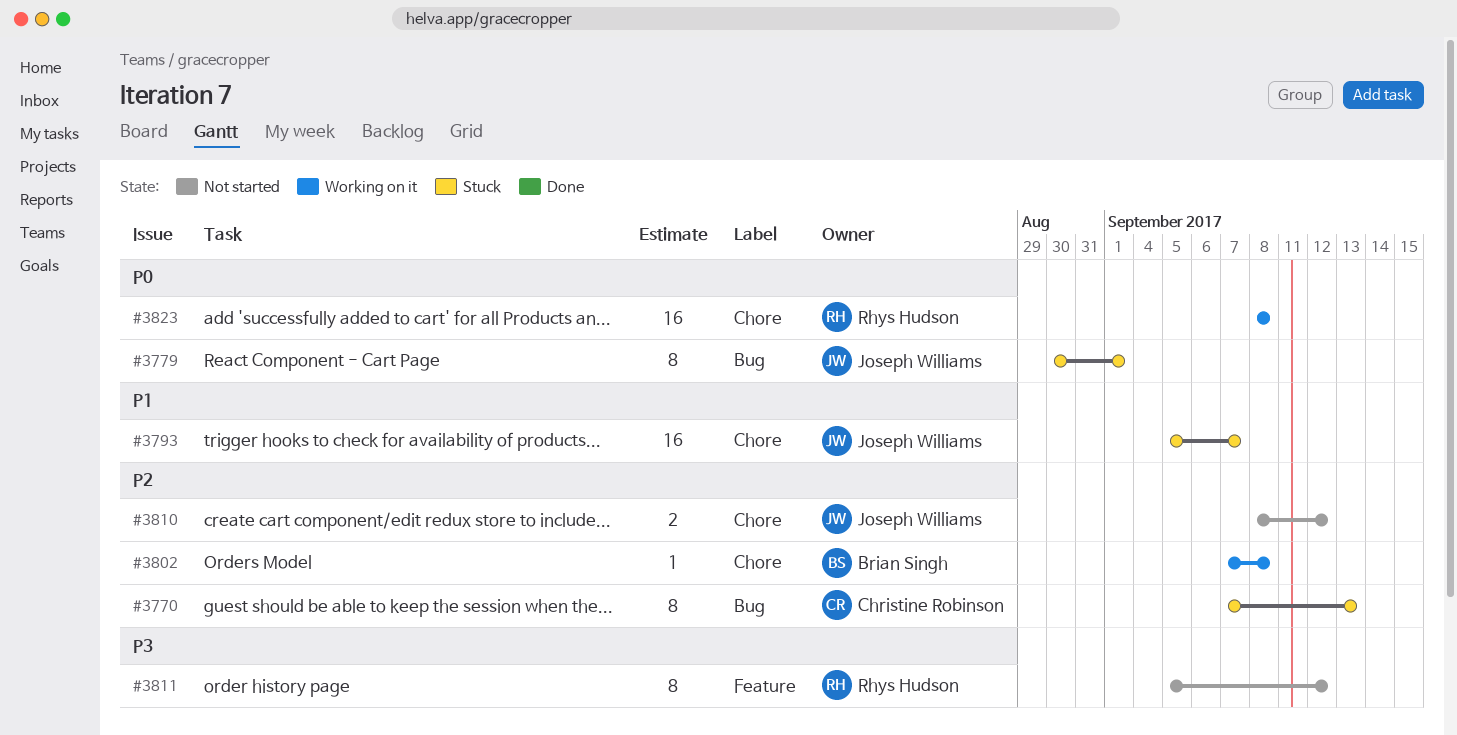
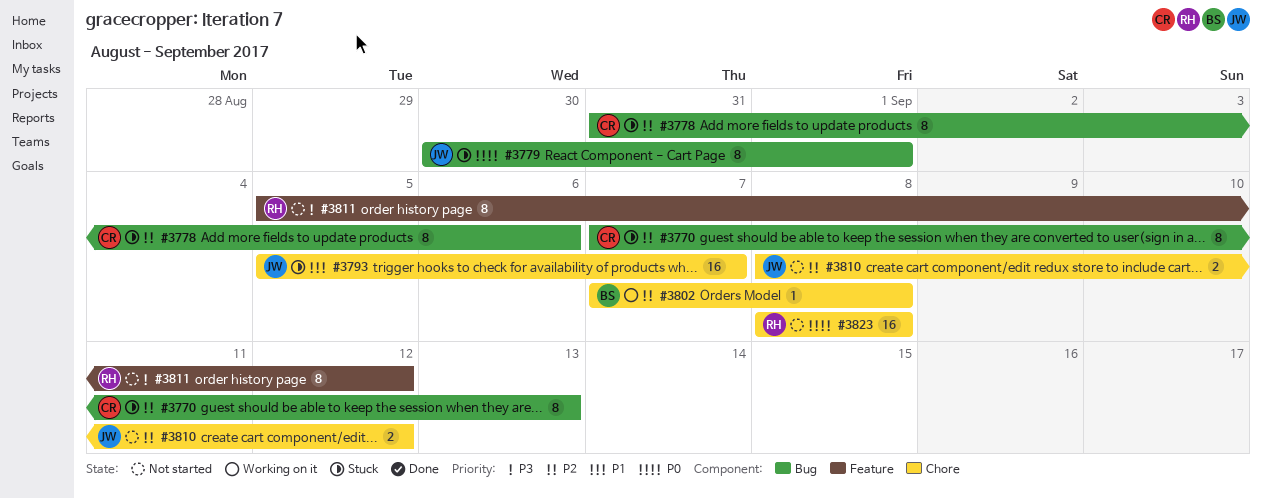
#3778: none -> present
#3823, status: Working on it -> Not started

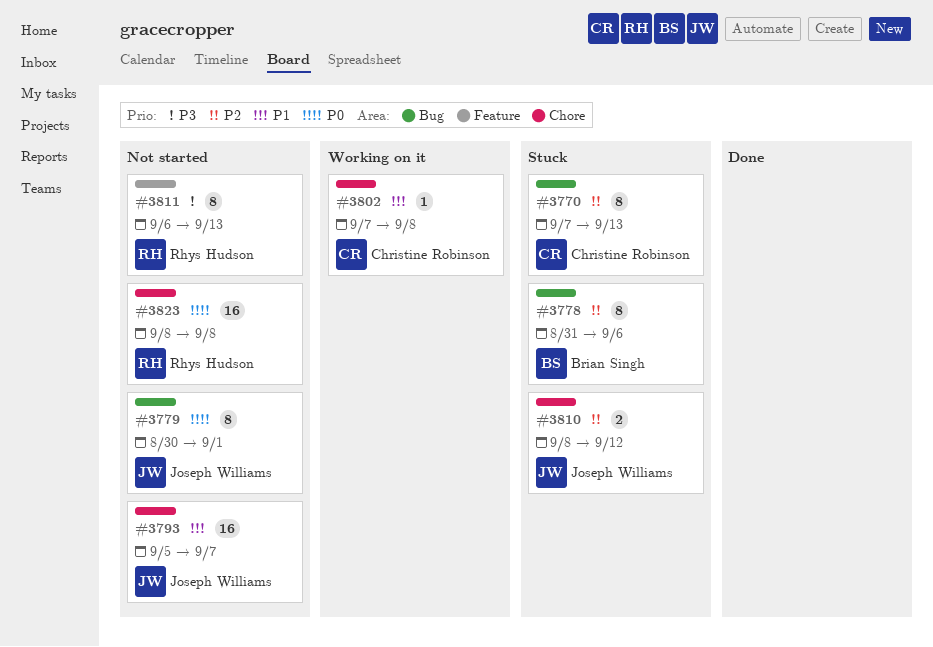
#3778, owner: Christine Robinson -> Brian Singh
#3779, status: Stuck -> Not started
#3793, status: Stuck -> Not started
#3802, owner: Brian Singh -> Christine Robinson
#3802, priority: P2 -> P1
#3810, status: Not started -> Stuck
#3811, start: Sep 5 -> Sep 6
#3811, due: Sep 12 -> Sep 13

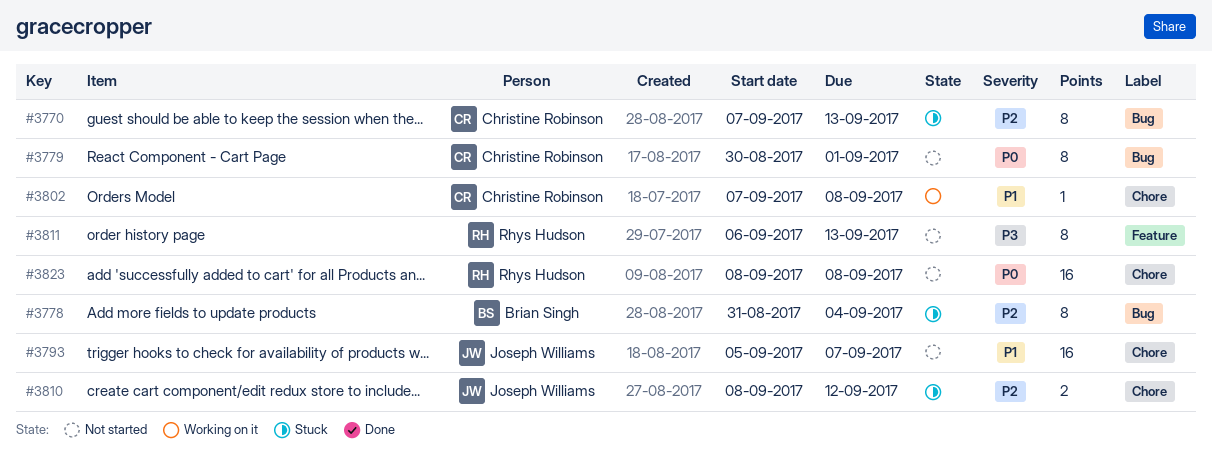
#3778, due: Sep 6 -> Sep 4
#3779, owner: Joseph Williams -> Christine Robinson

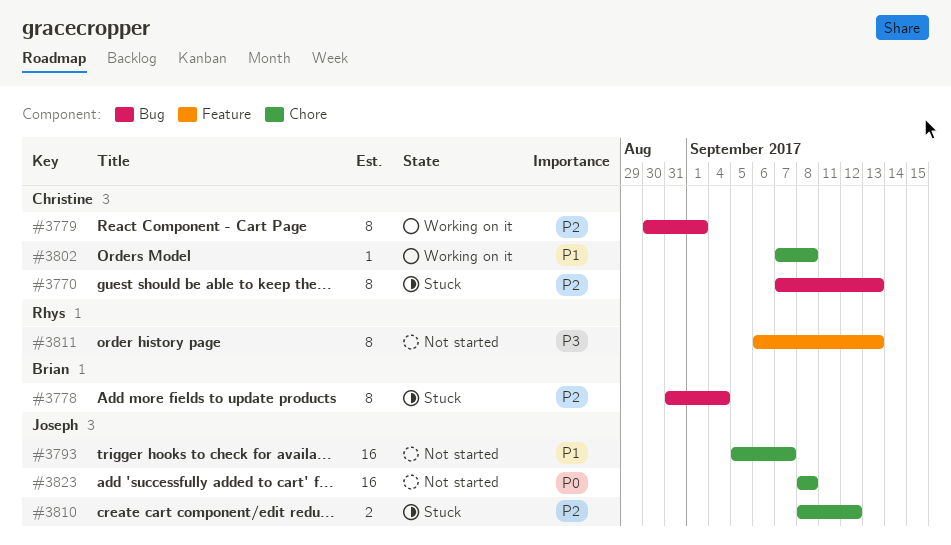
#3779, status: Not started -> Working on it
#3779, priority: P0 -> P2
#3823, owner: Rhys Hudson -> Joseph Williams

